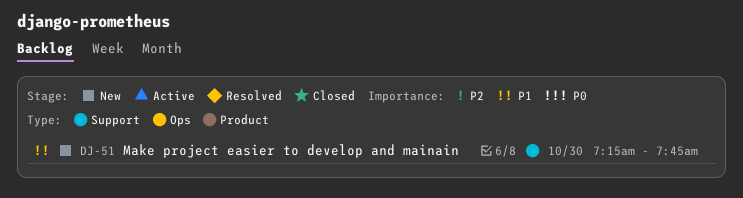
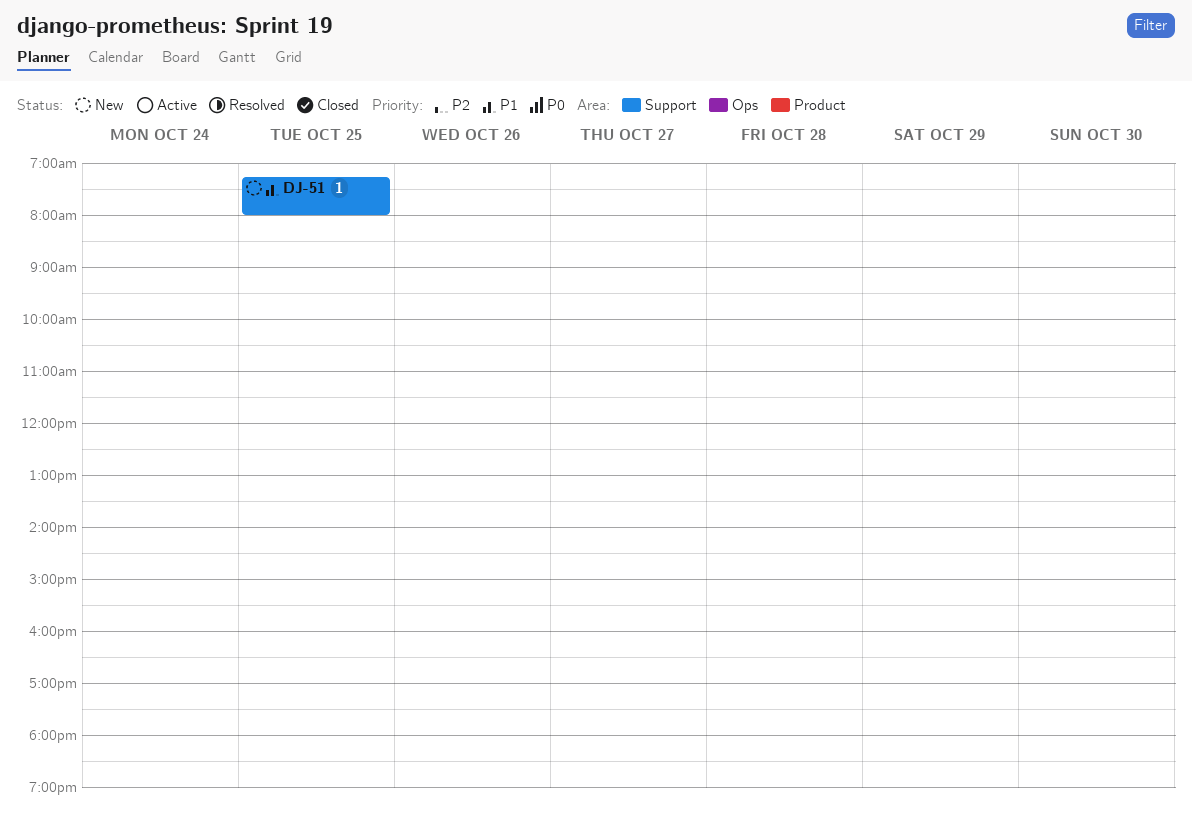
DJ-51, day: Oct 30 -> Oct 25
DJ-51, ends: 07:45 -> 08:00

